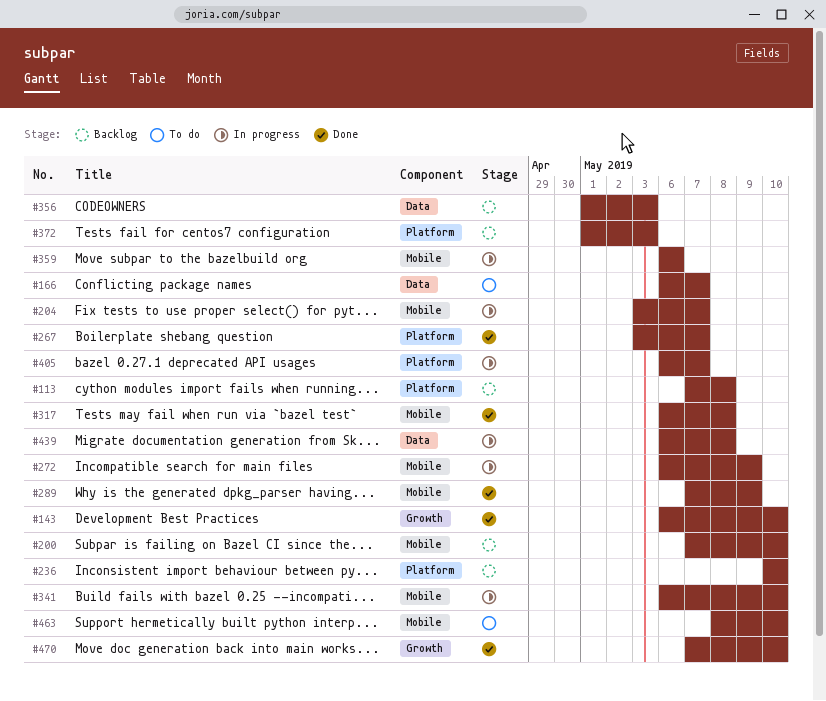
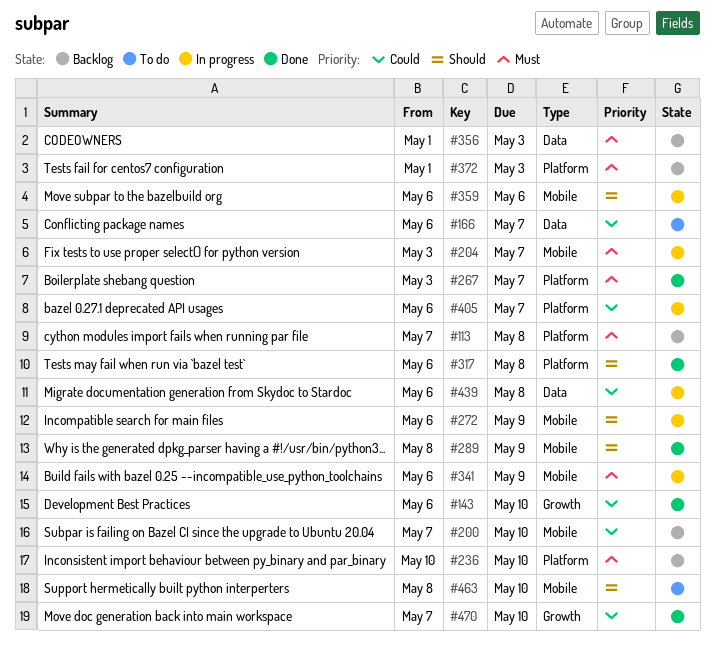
#289, start: May 7 -> May 8
#317, label: Mobile -> Platform
#341, due: May 10 -> May 9

